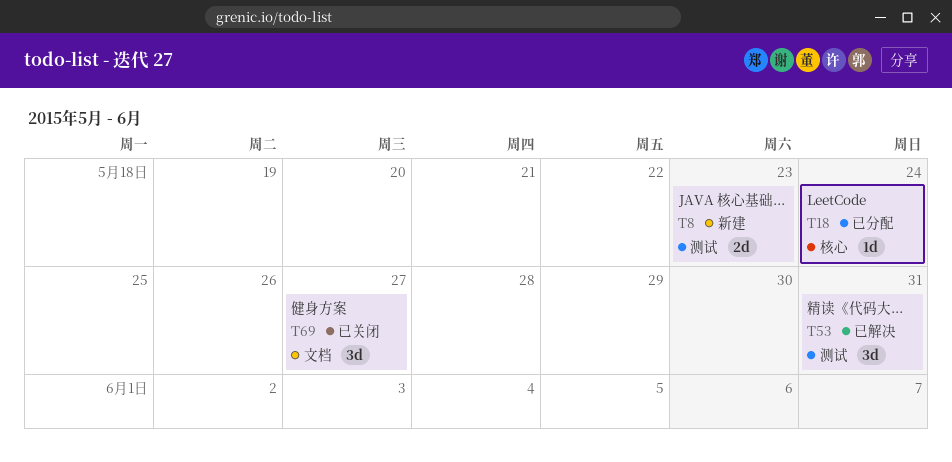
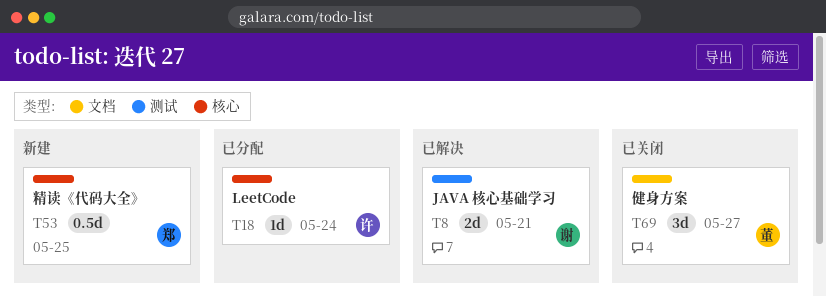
T8, status: 新建 -> 已解决
T8, due: May 23 -> May 21
T53, status: 已解决 -> 新建
T53, label: 测试 -> 核心
T53, estimate: 3d -> 0.5d
T53, due: May 31 -> May 25

